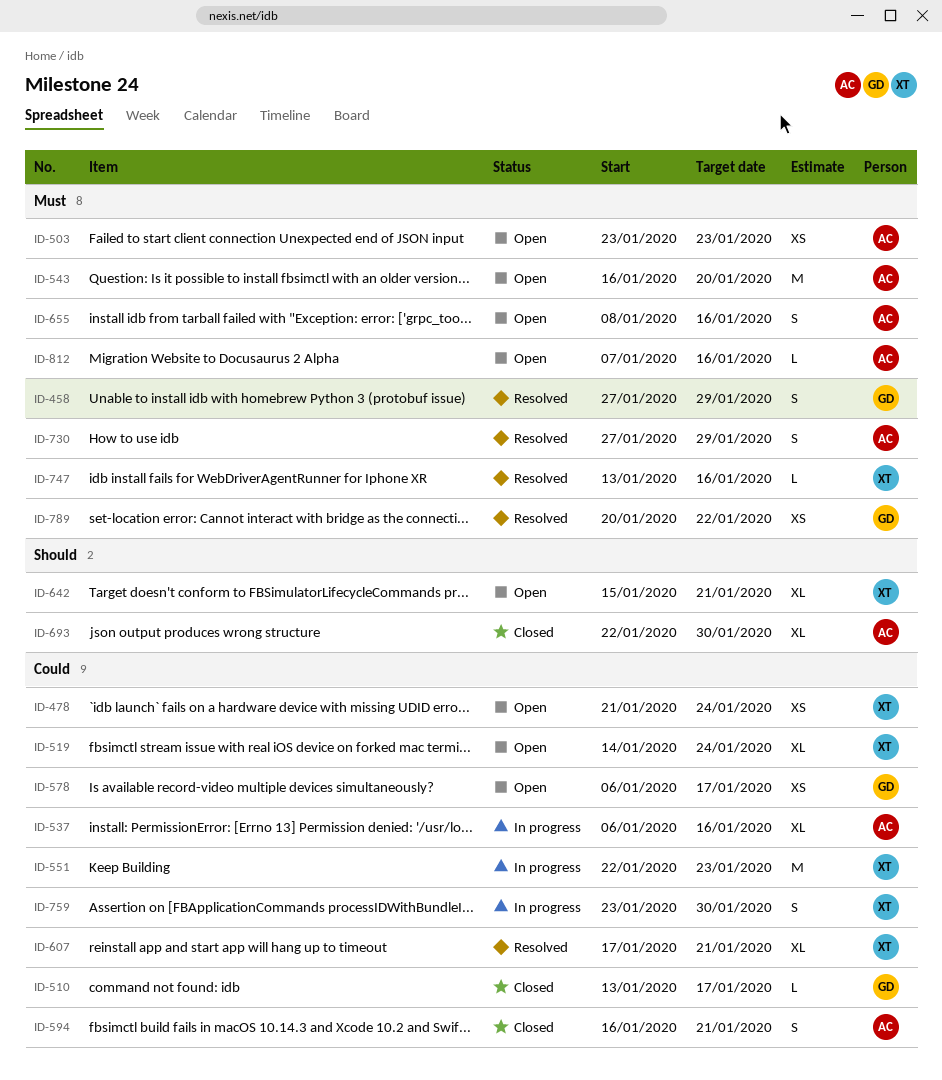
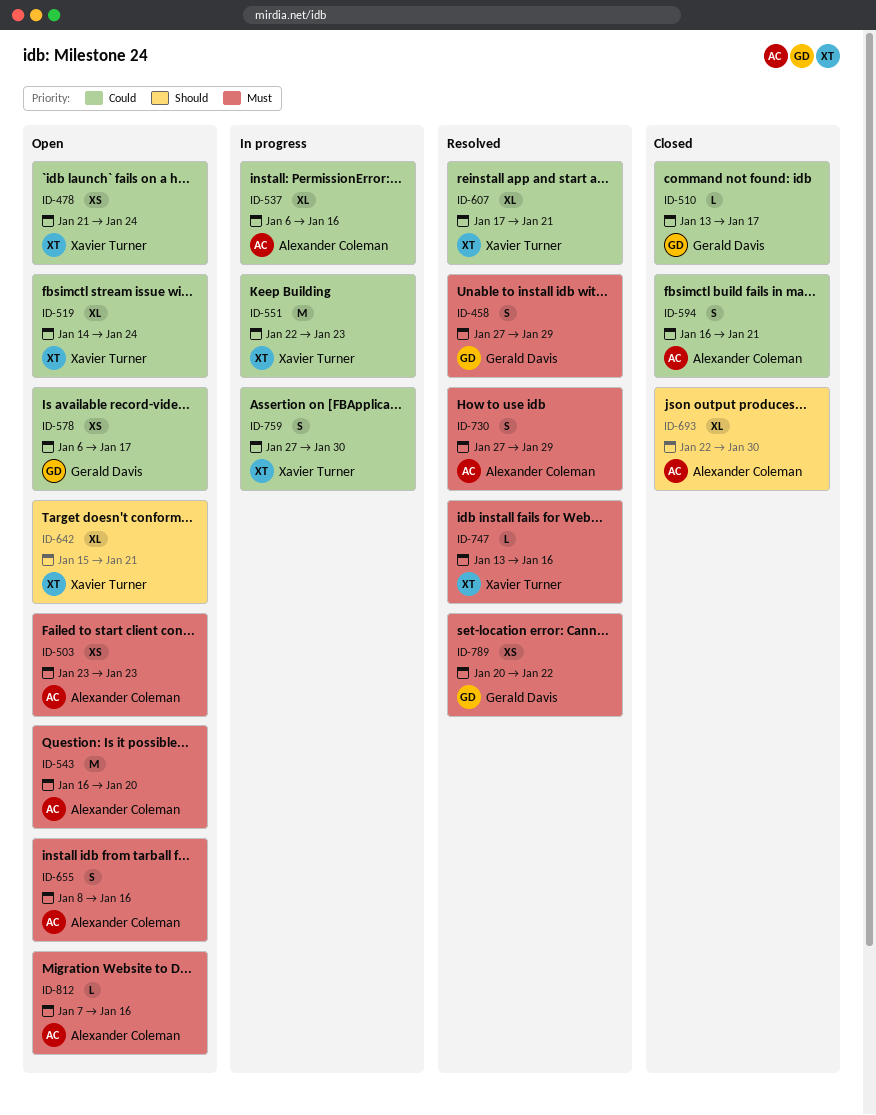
ID-759, start: Jan 23 -> Jan 27

